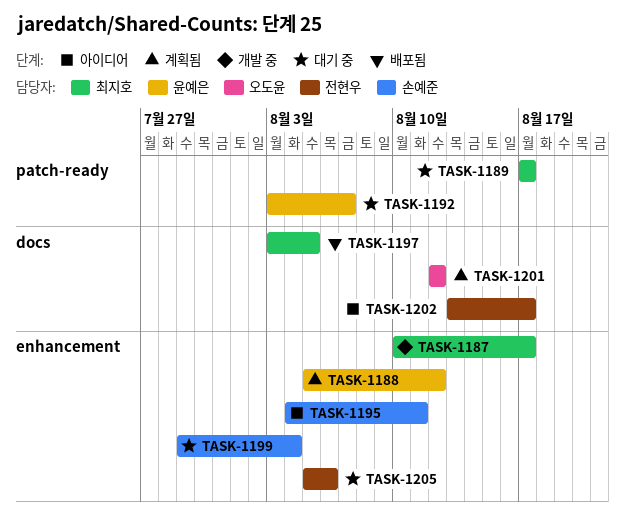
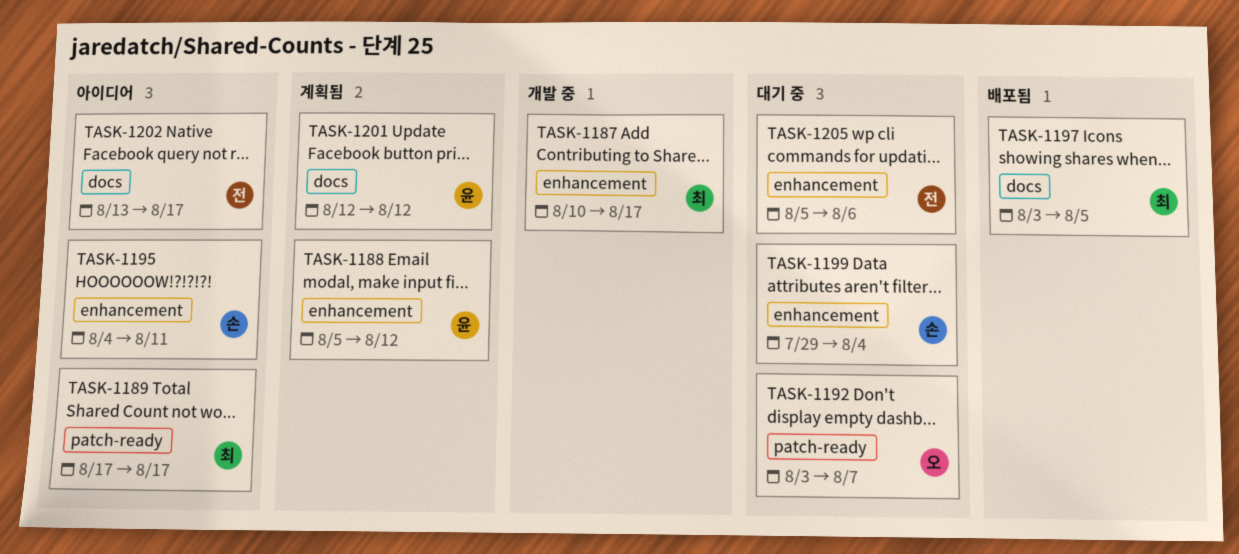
TASK-1189, status: 대기 중 -> 아이디어
TASK-1192, owner: 윤예은 -> 오도윤
TASK-1201, owner: 오도윤 -> 윤예은

